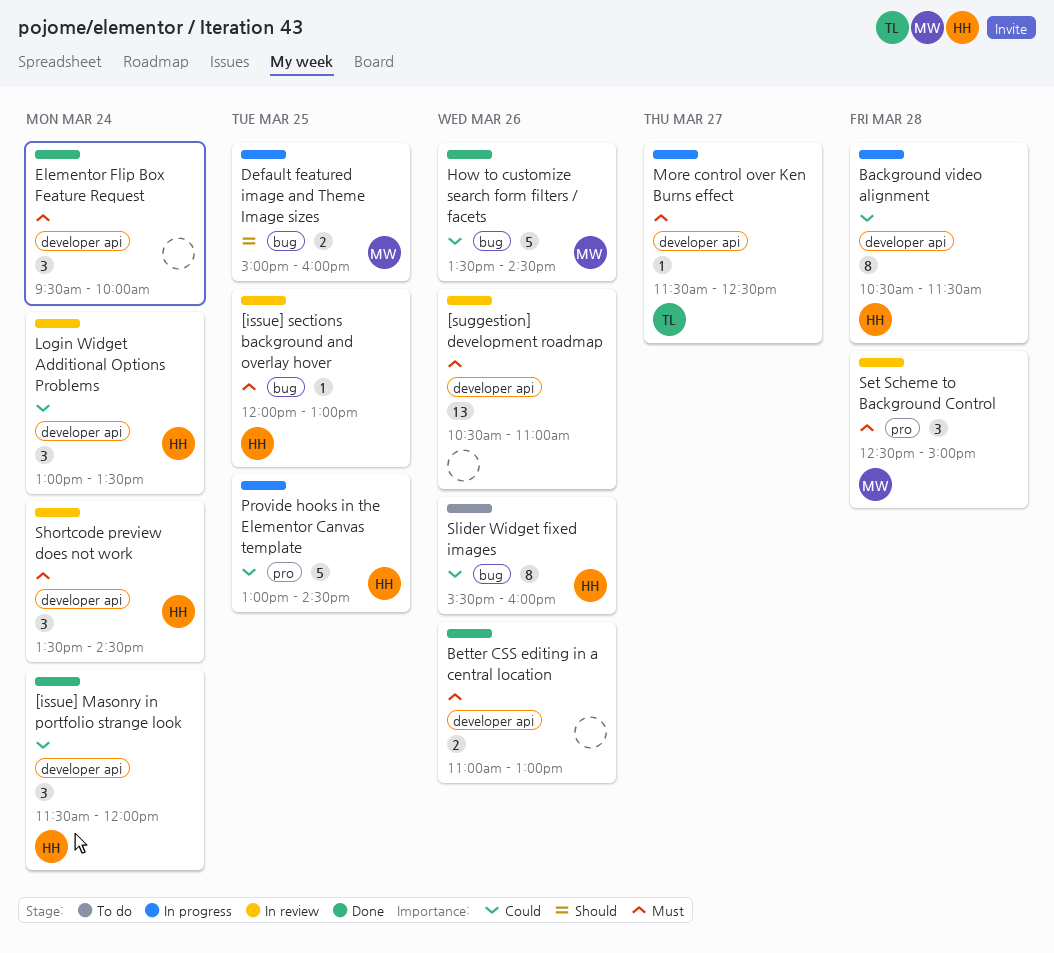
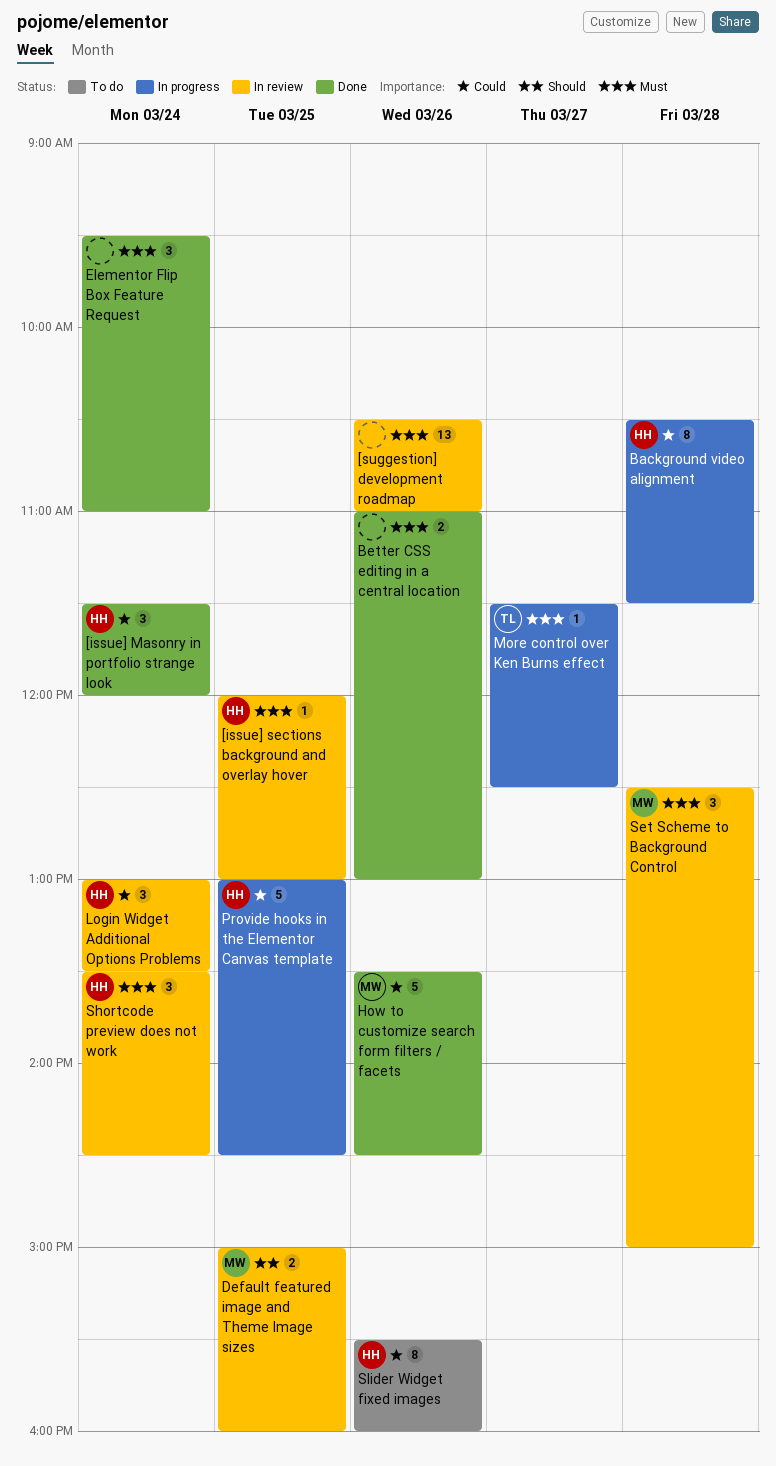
Default featured image and Theme Image sizes, status: In progress -> In review
Elementor Flip Box Feature Request, ends: 10:00 -> 11:00

